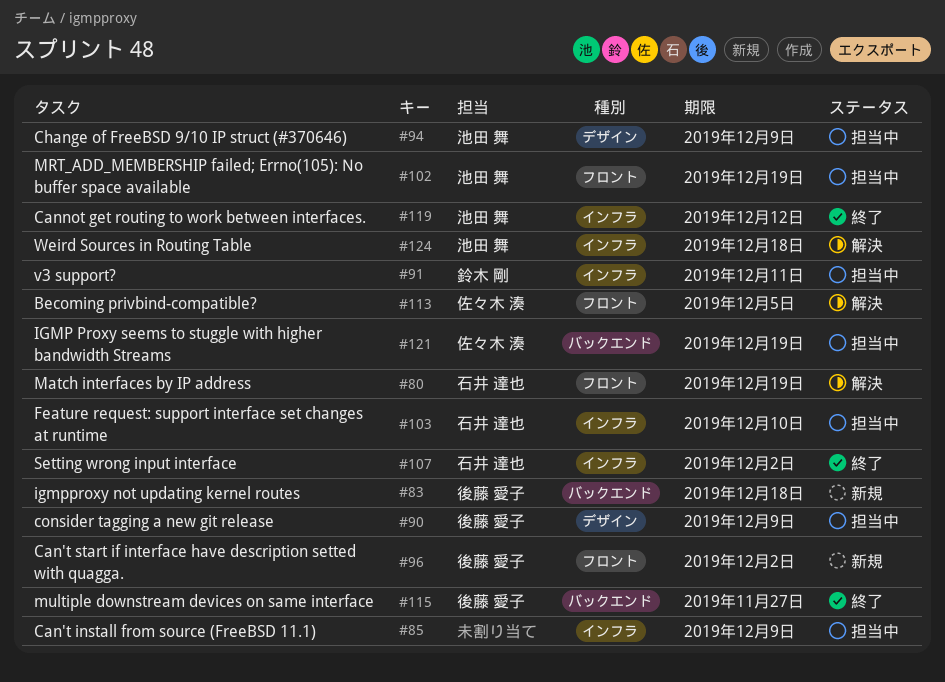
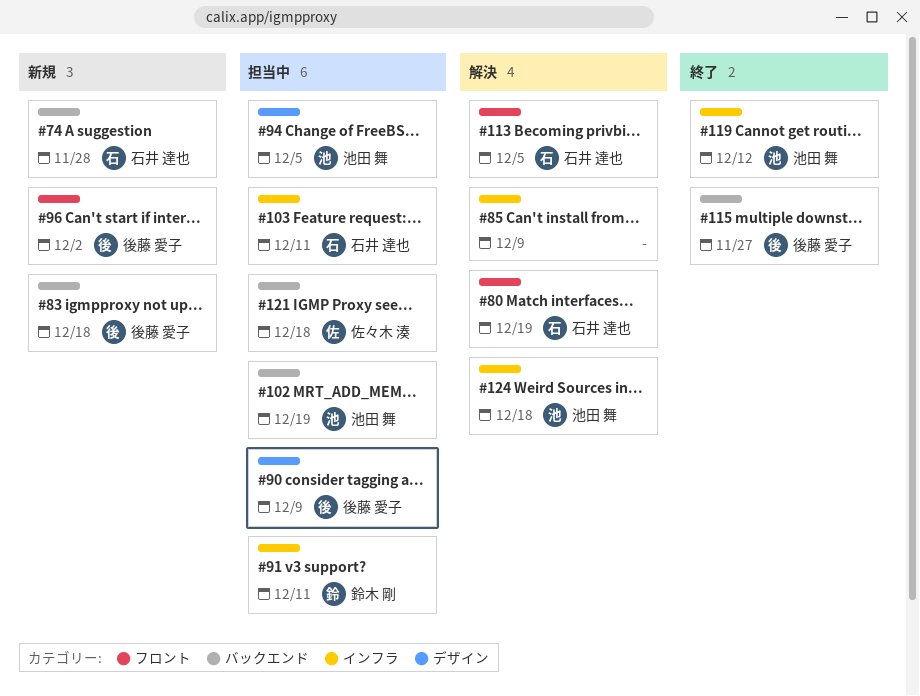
#74: none -> present
#85, status: 担当中 -> 解決
#94, due: Dec 9 -> Dec 5
#102, label: フロント -> バックエンド
#103, due: Dec 10 -> Dec 11
#107: present -> none
#113, owner: 佐々木 湊 -> 石井 達也
#121, due: Dec 19 -> Dec 18

